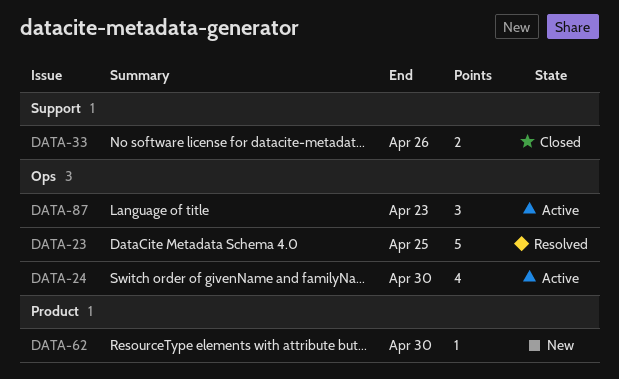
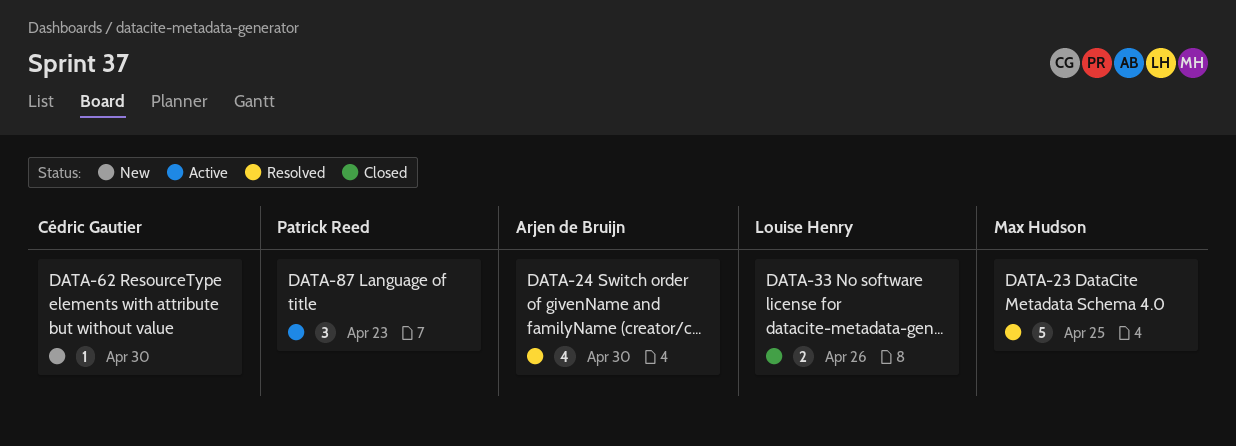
DATA-24, status: Active -> Resolved

